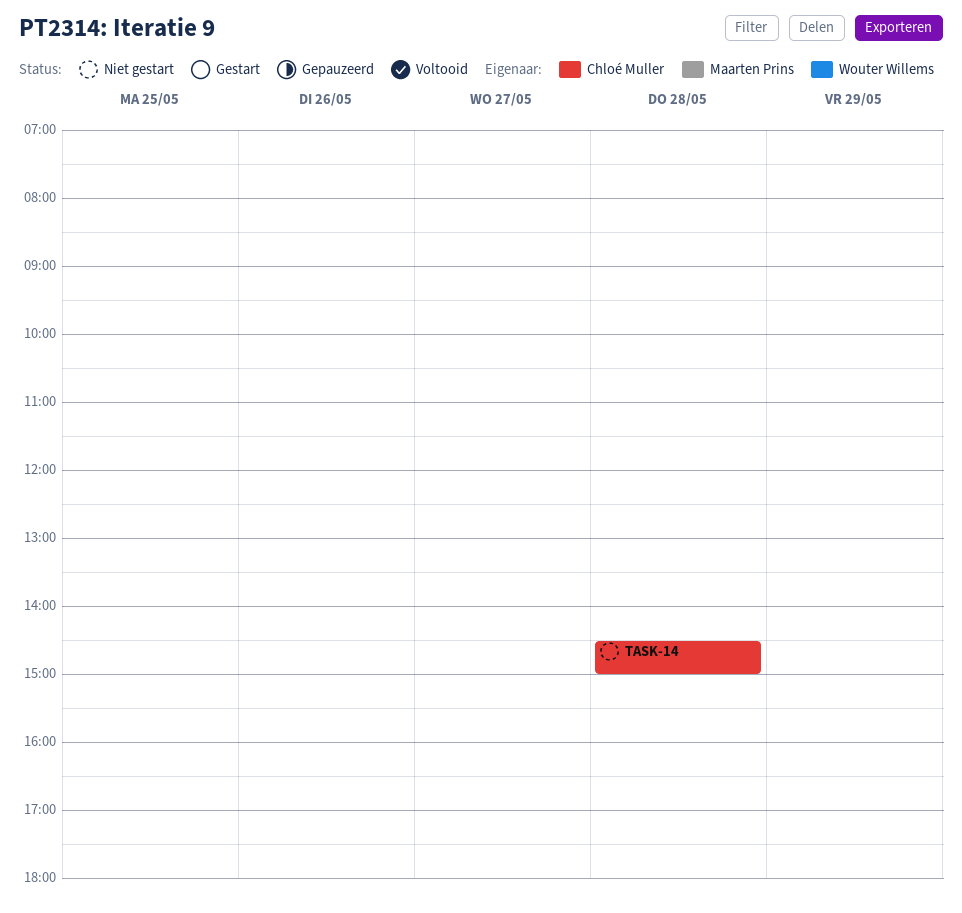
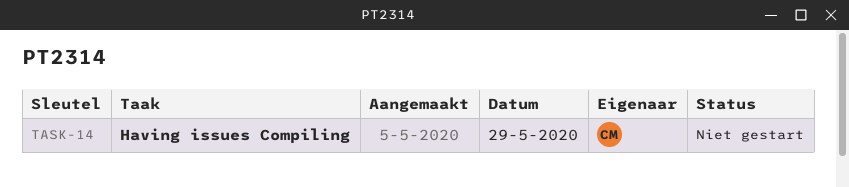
TASK-14, day: May 28 -> May 29

